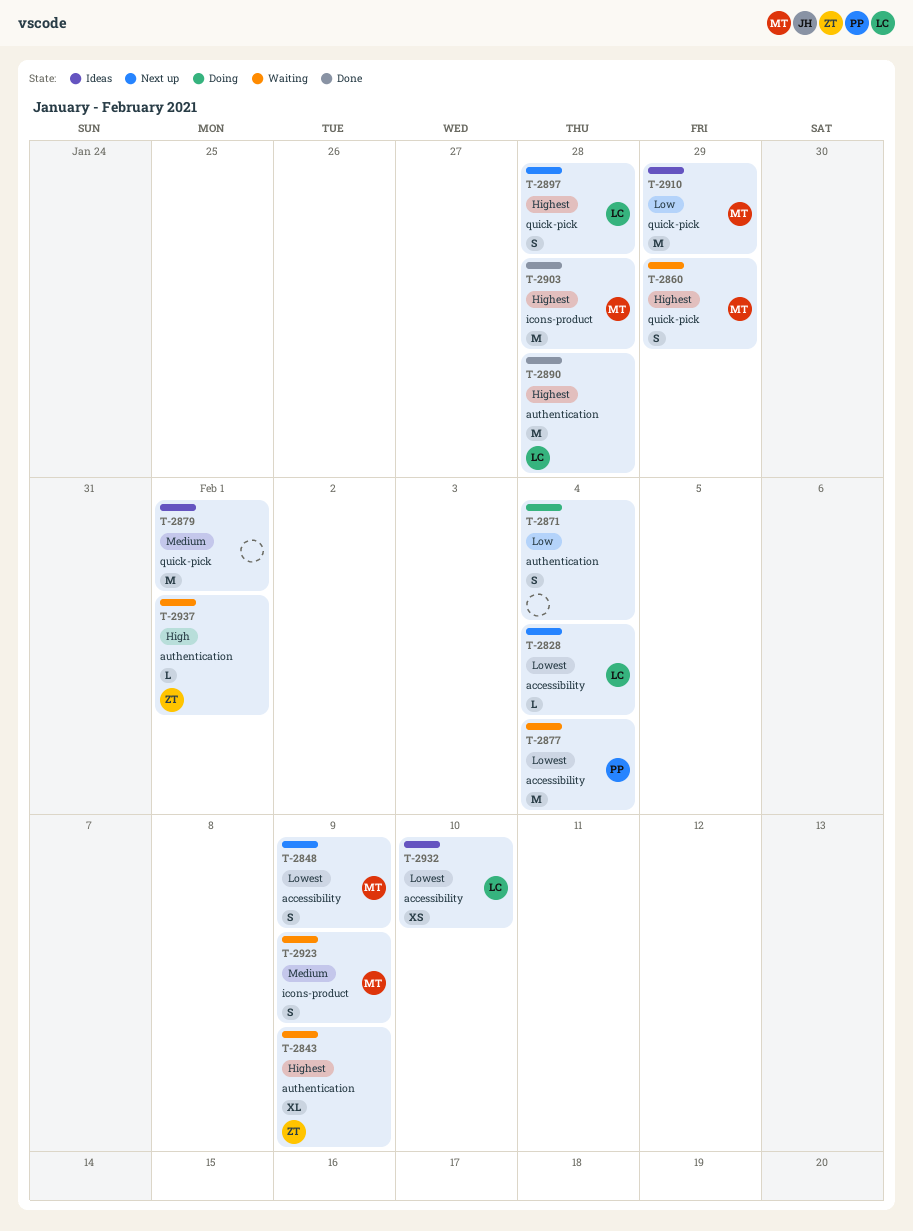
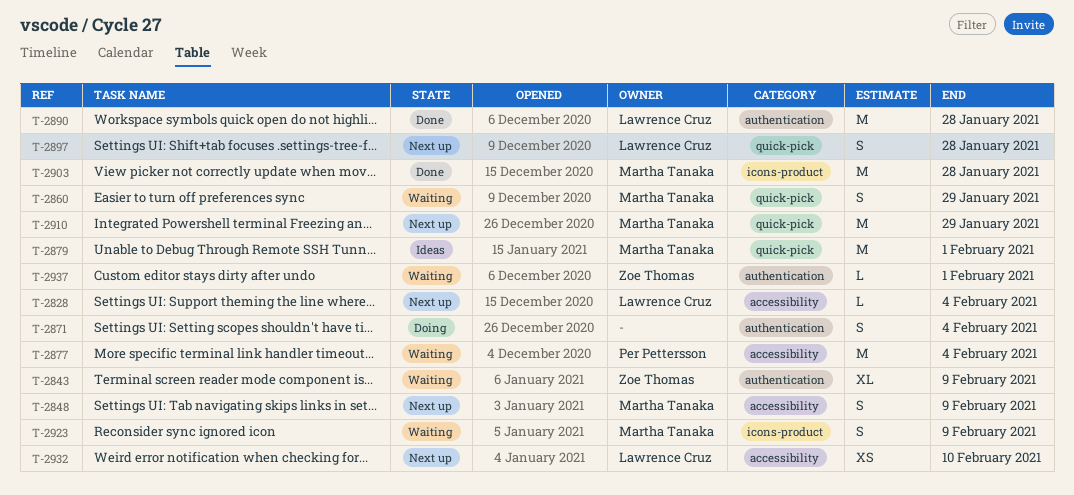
T-2879, owner: none -> Martha Tanaka
T-2910, status: Ideas -> Next up
T-2932, status: Ideas -> Next up

